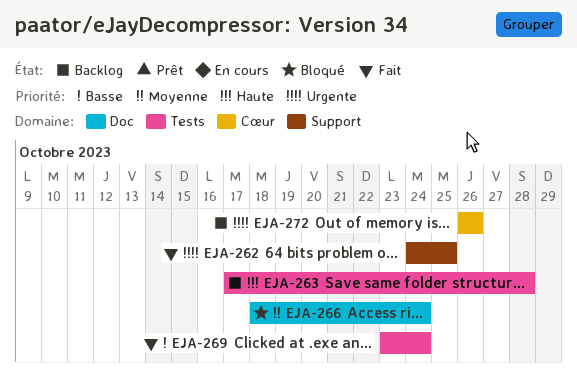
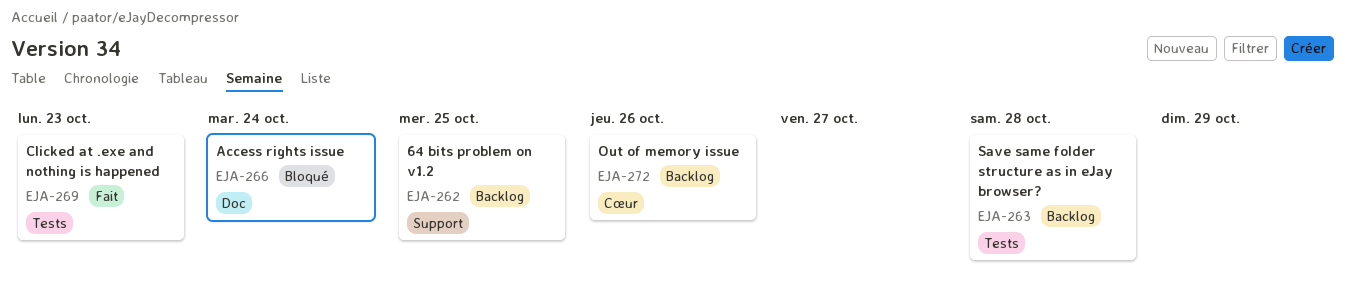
EJA-262, status: Fait -> Backlog
EJA-269, due: Oct 24 -> Oct 23

